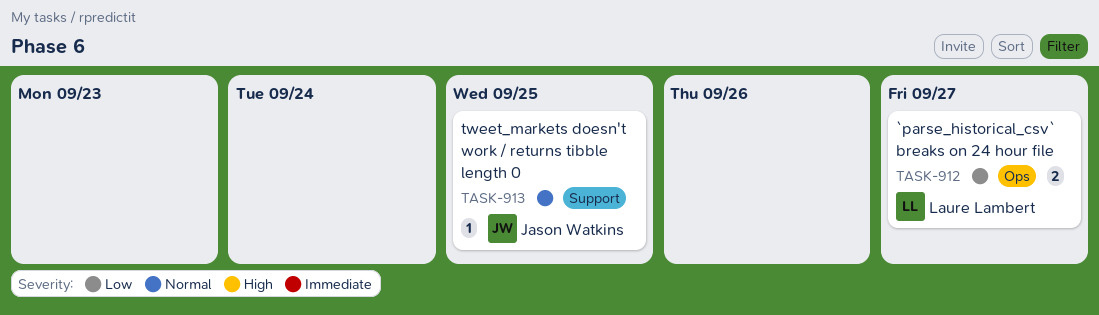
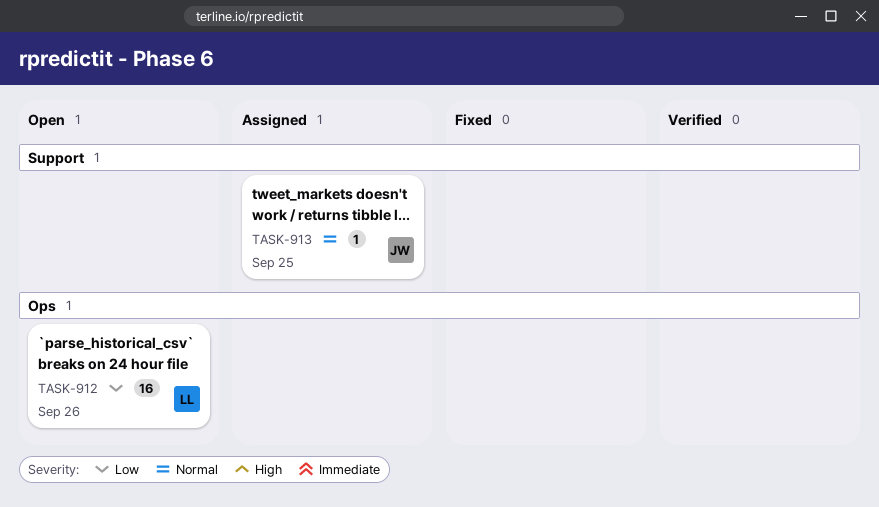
TASK-912, estimate: 2 -> 16
TASK-912, due: Sep 27 -> Sep 26

